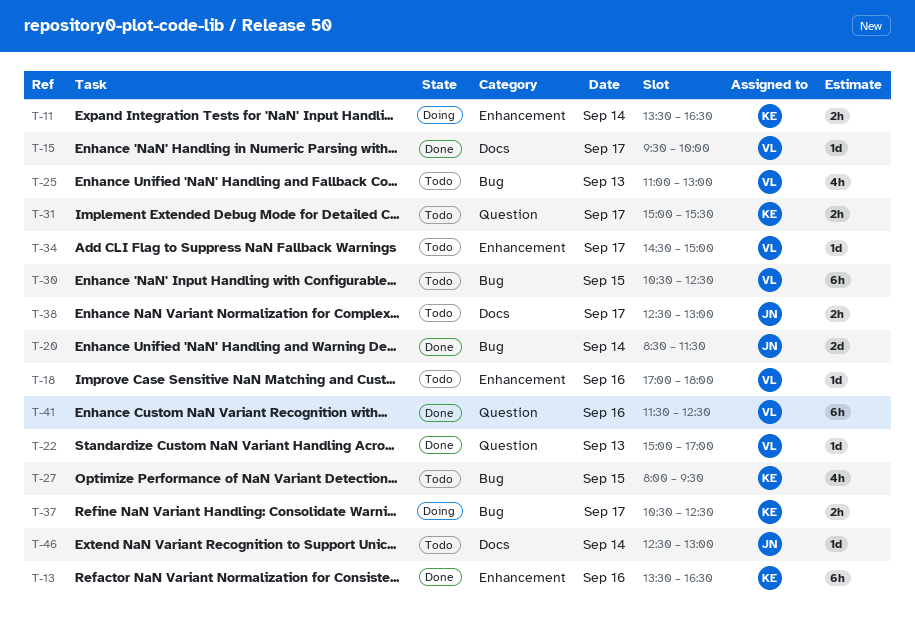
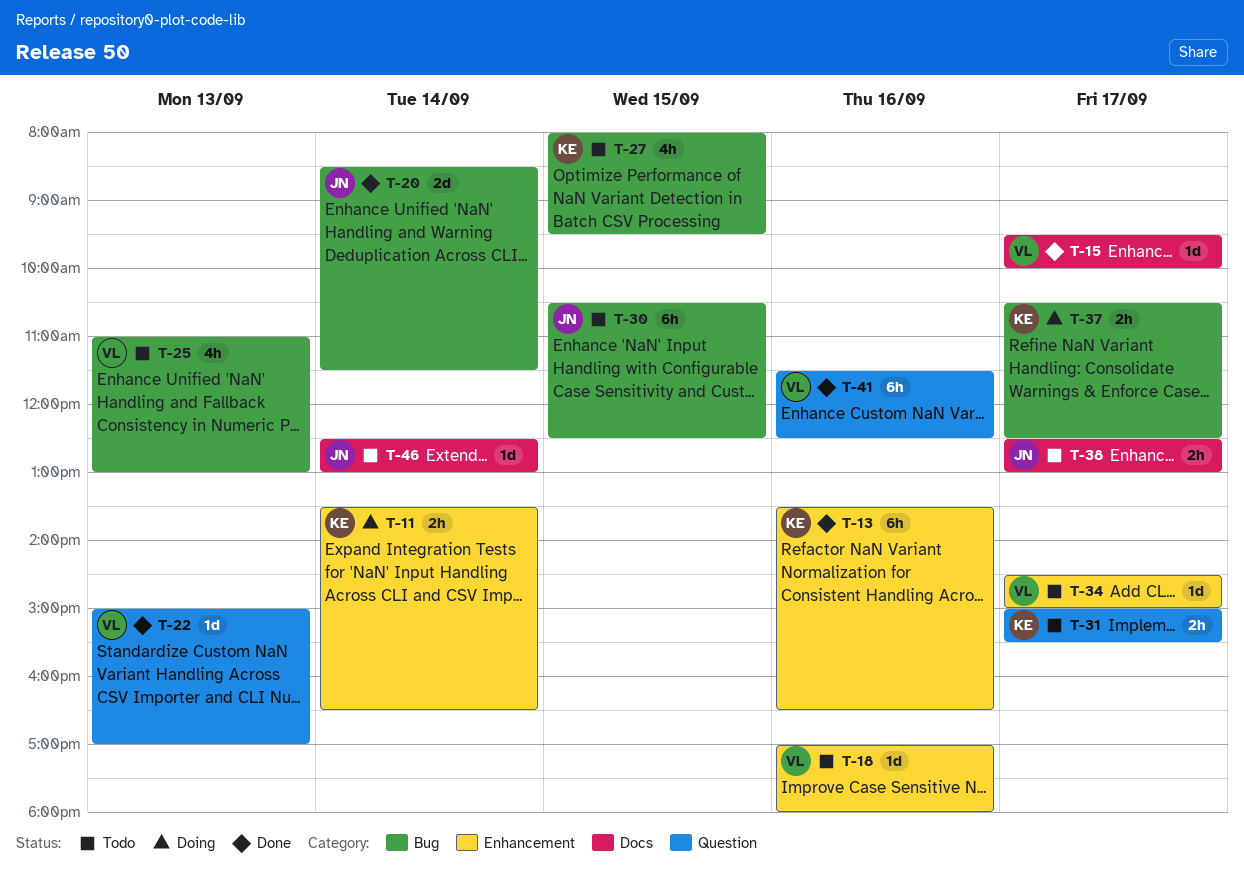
T-30, owner: VL -> JN

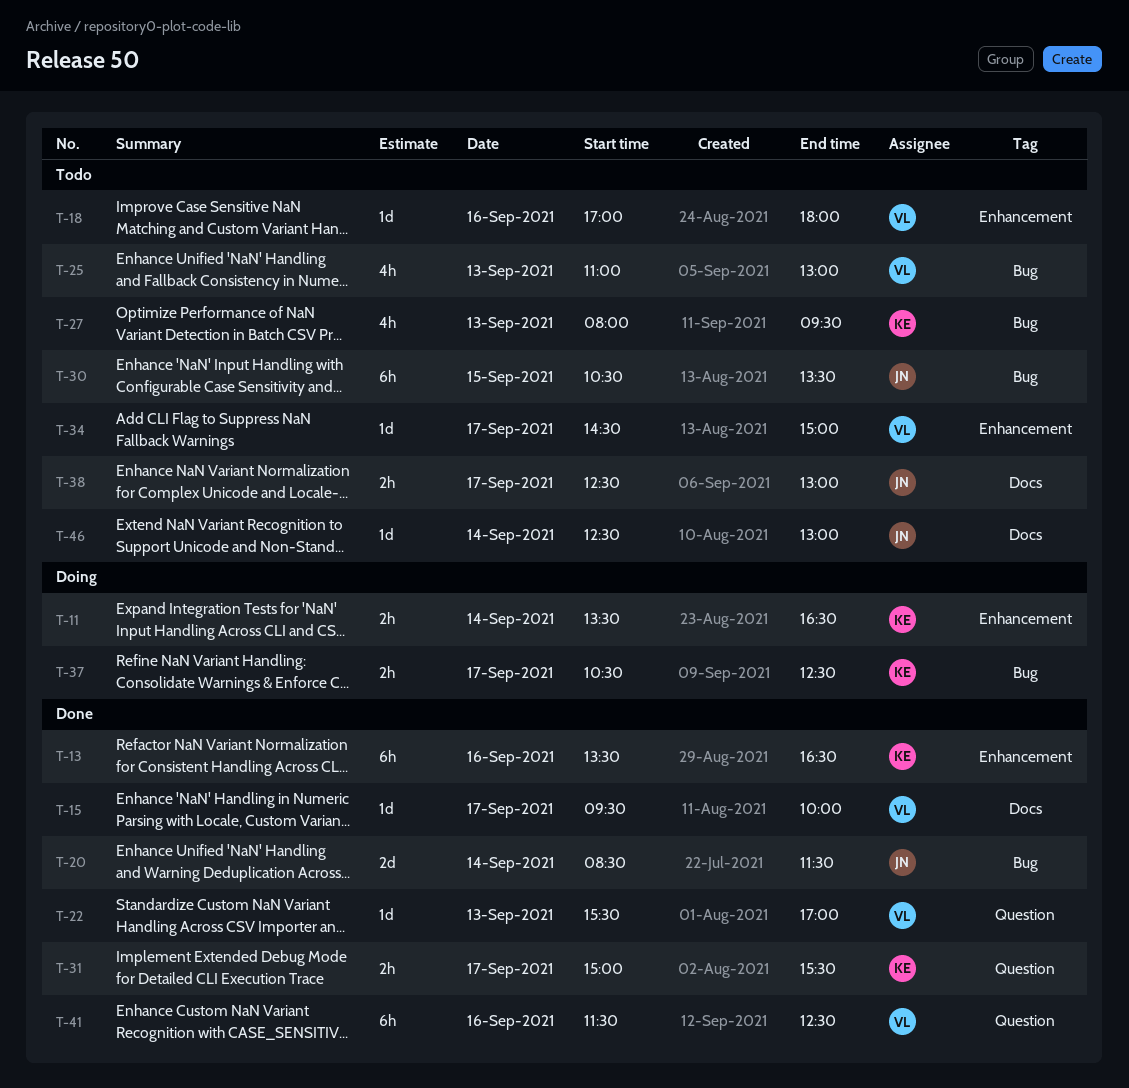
T-22, begins: 15:00 -> 15:30
T-27, day: Sep 15 -> Sep 13
T-30, ends: 12:30 -> 13:30
T-31, status: Todo -> Done

